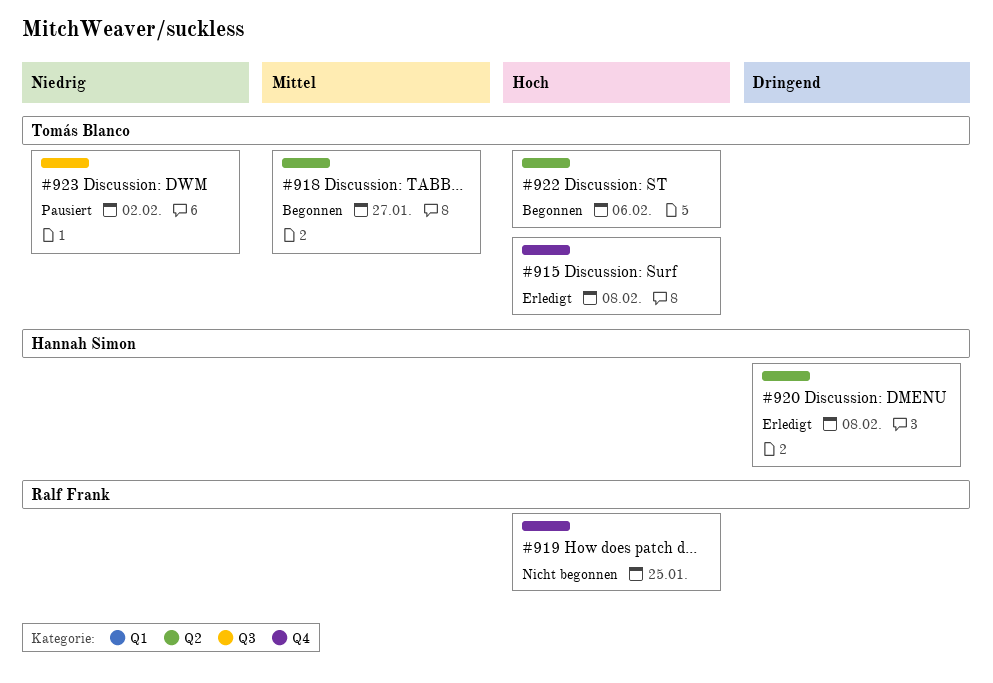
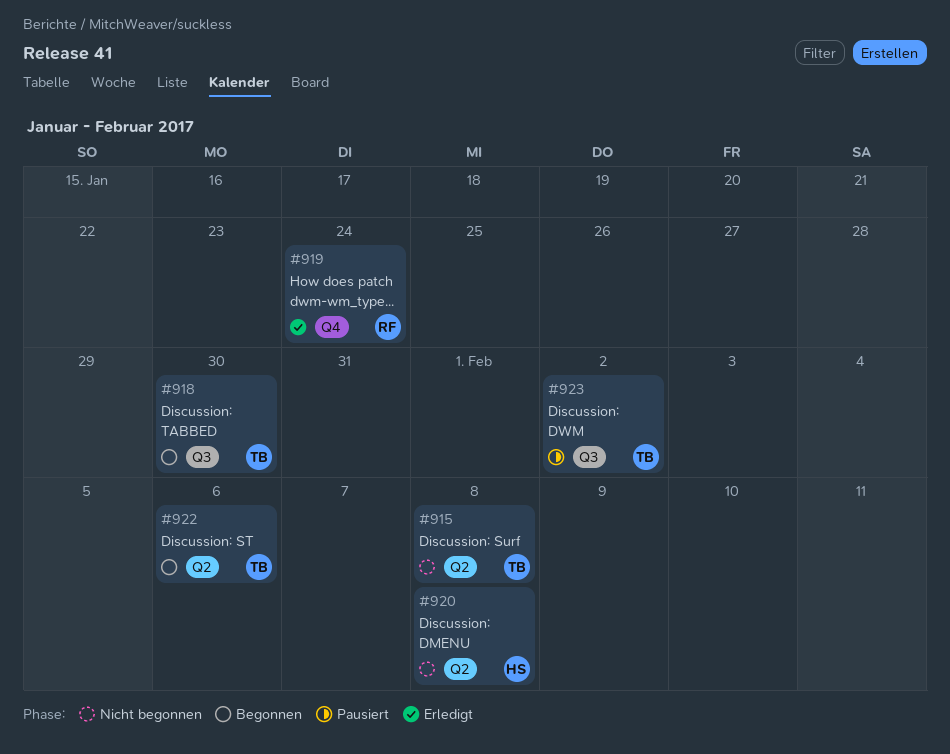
#915, status: Erledigt -> Nicht begonnen
#915, label: Q4 -> Q2
#918, label: Q2 -> Q3
#918, due: Jan 27 -> Jan 30
#919, status: Nicht begonnen -> Erledigt
#919, due: Jan 25 -> Jan 24
#920, status: Erledigt -> Nicht begonnen

